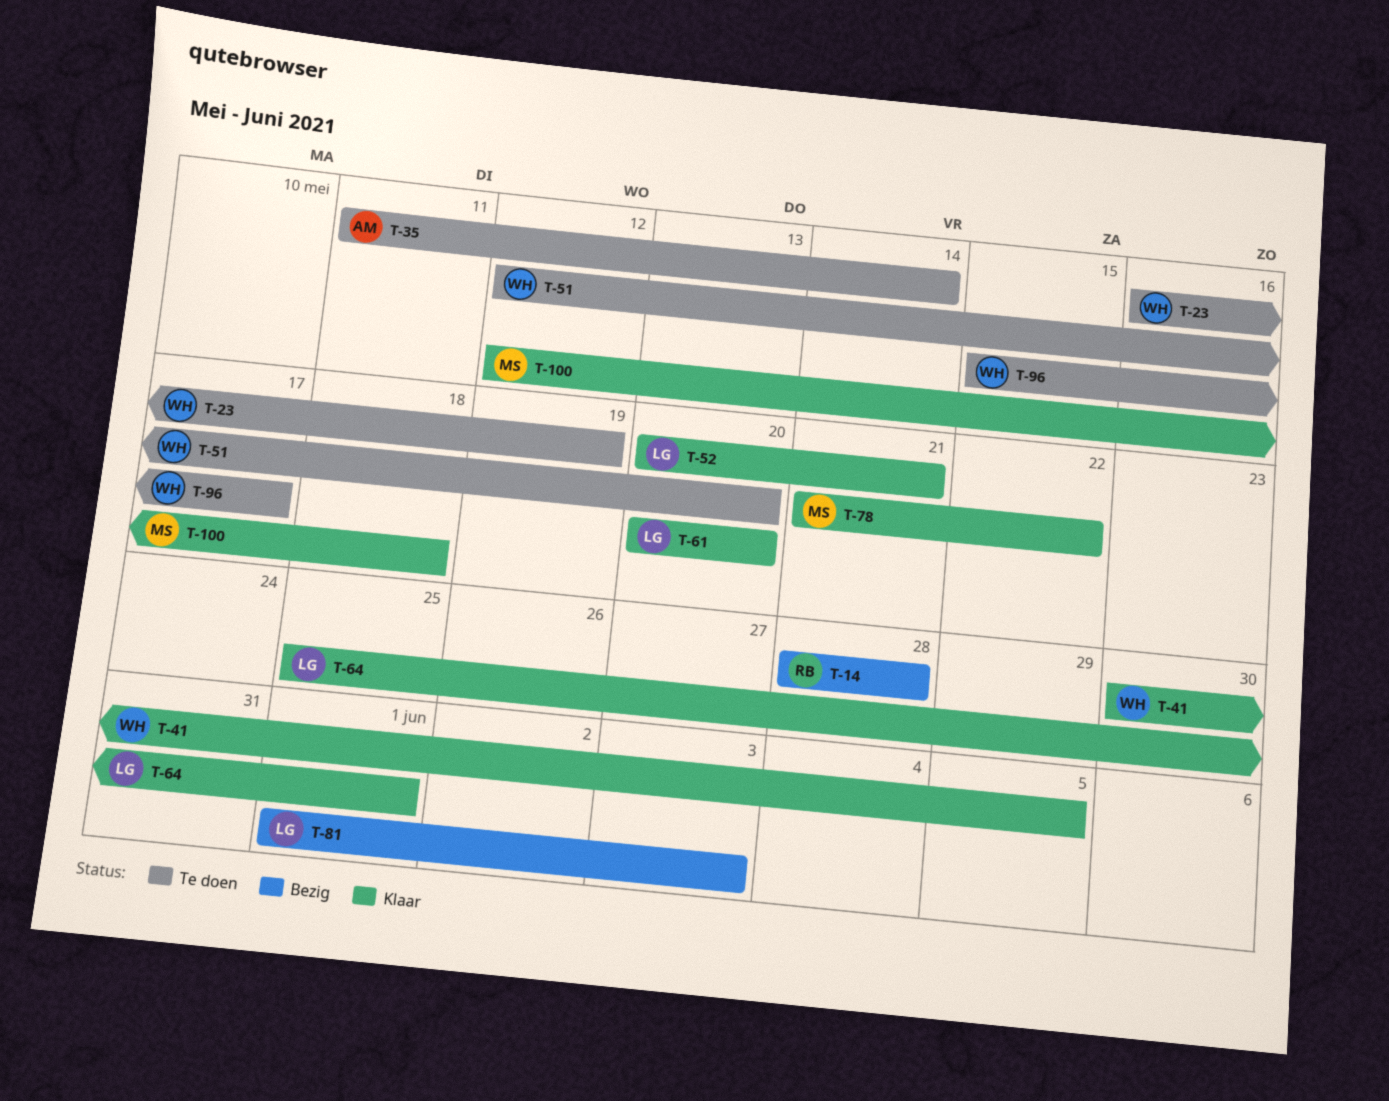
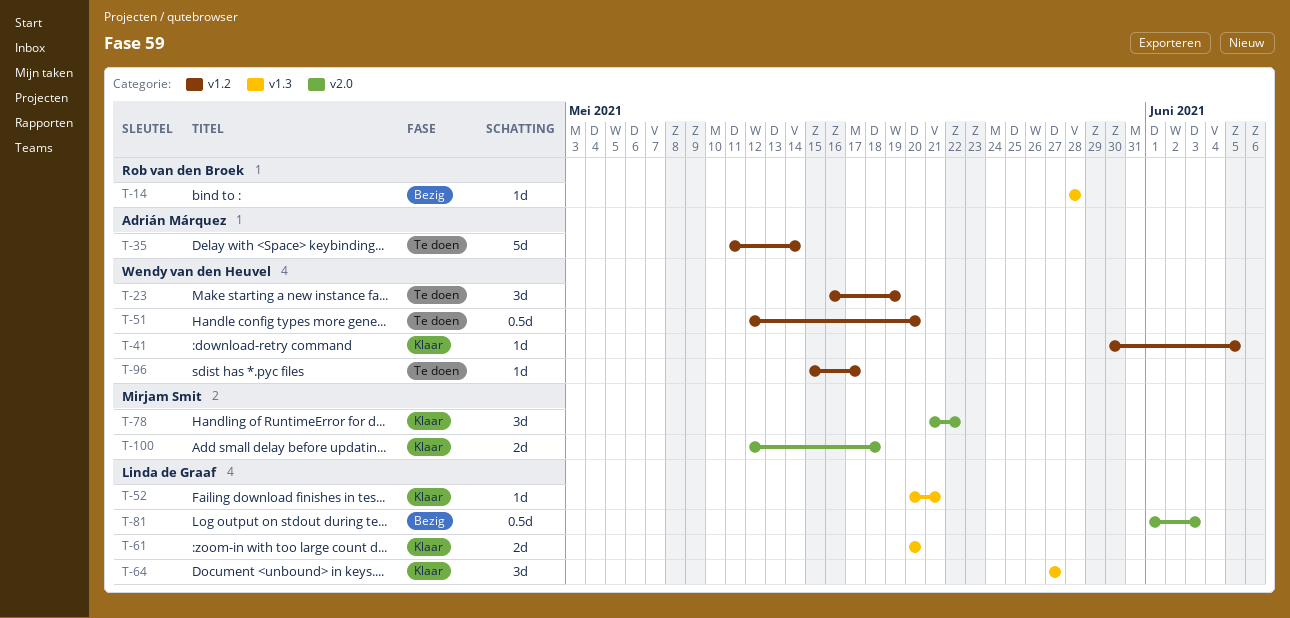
T-64, start: May 25 -> May 27
T-64, due: Jun 1 -> May 27

